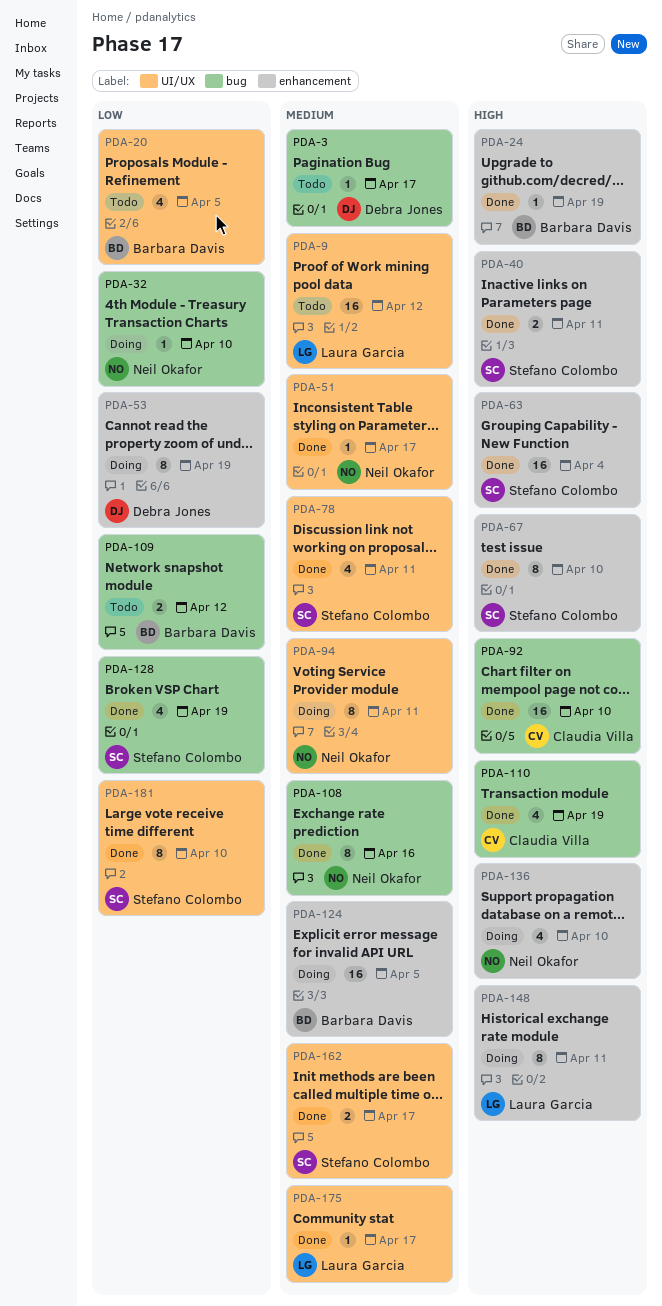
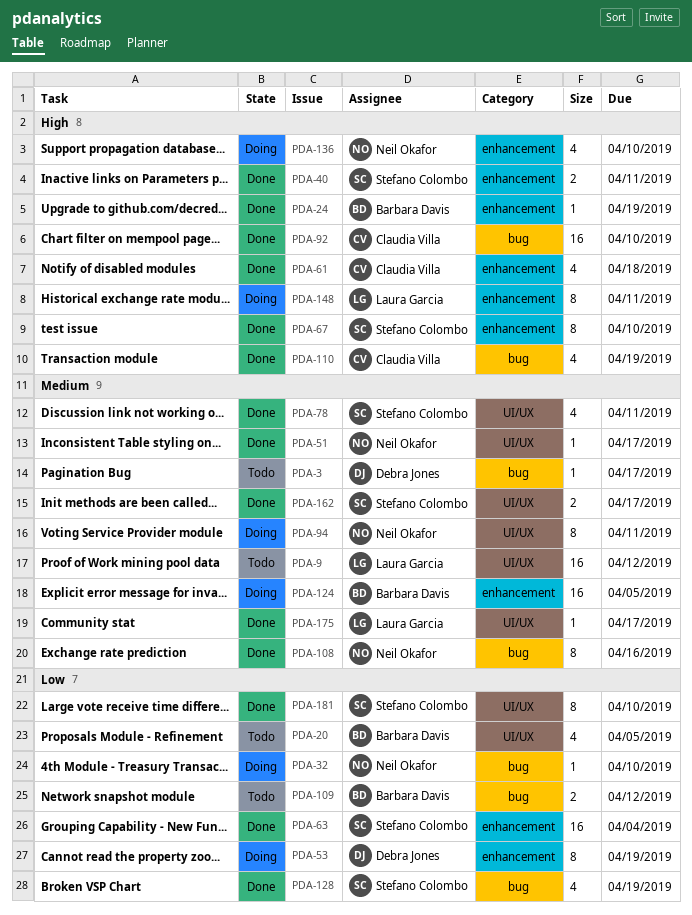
PDA-61: none -> present
PDA-63, priority: High -> Low

